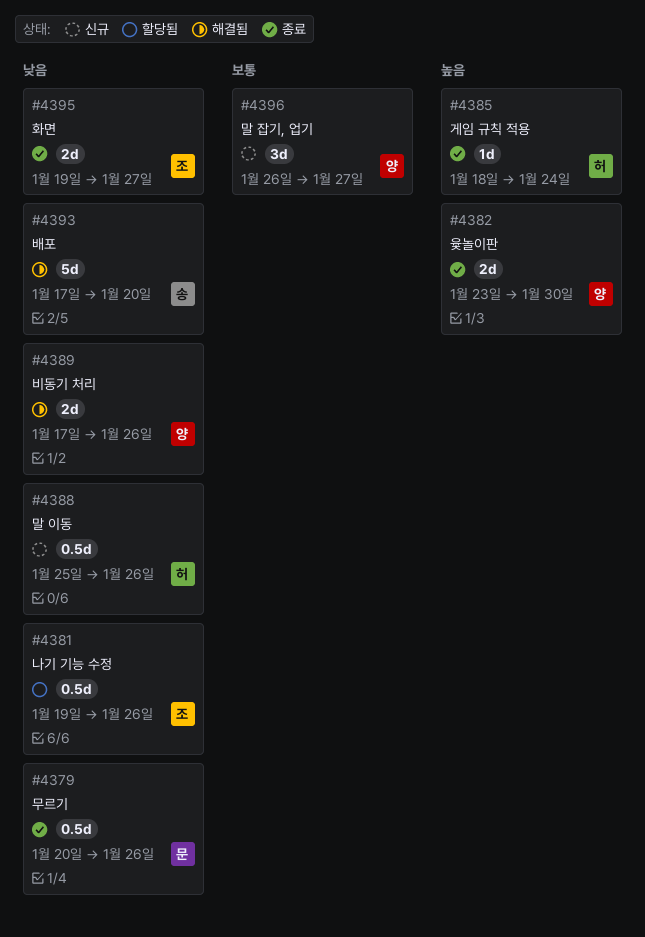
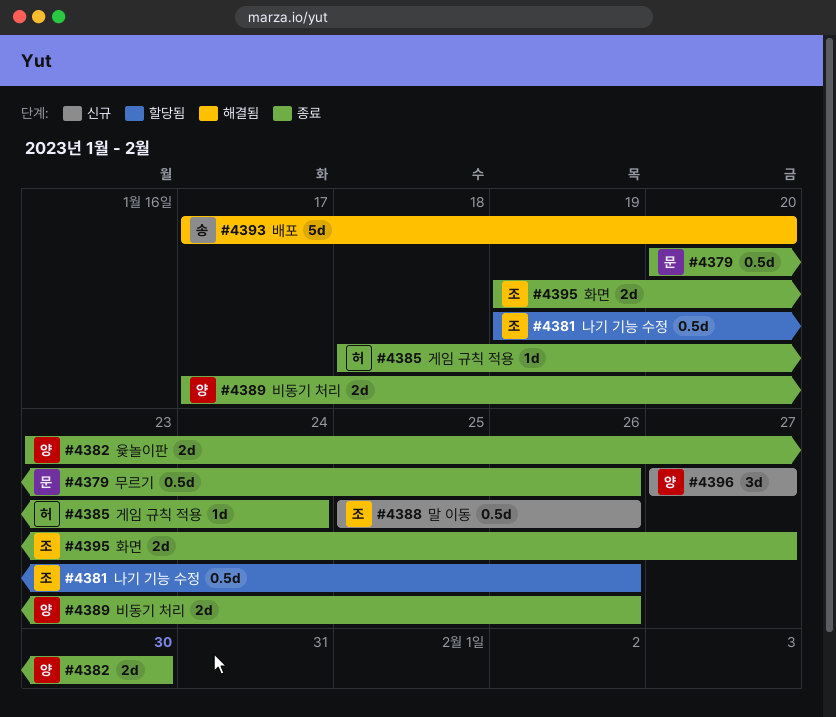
#4388, owner: 허 -> 조
#4389, status: 해결됨 -> 종료
#4396, start: Jan 26 -> Jan 27

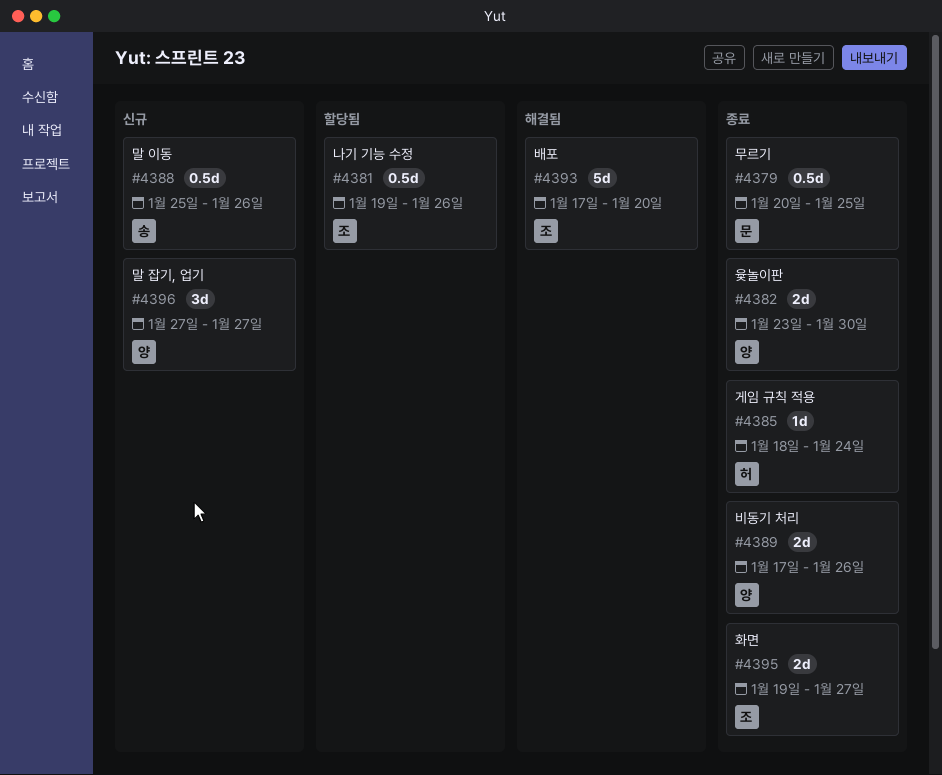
#4379, due: Jan 26 -> Jan 25
#4388, owner: 조 -> 송
#4393, owner: 송 -> 조

